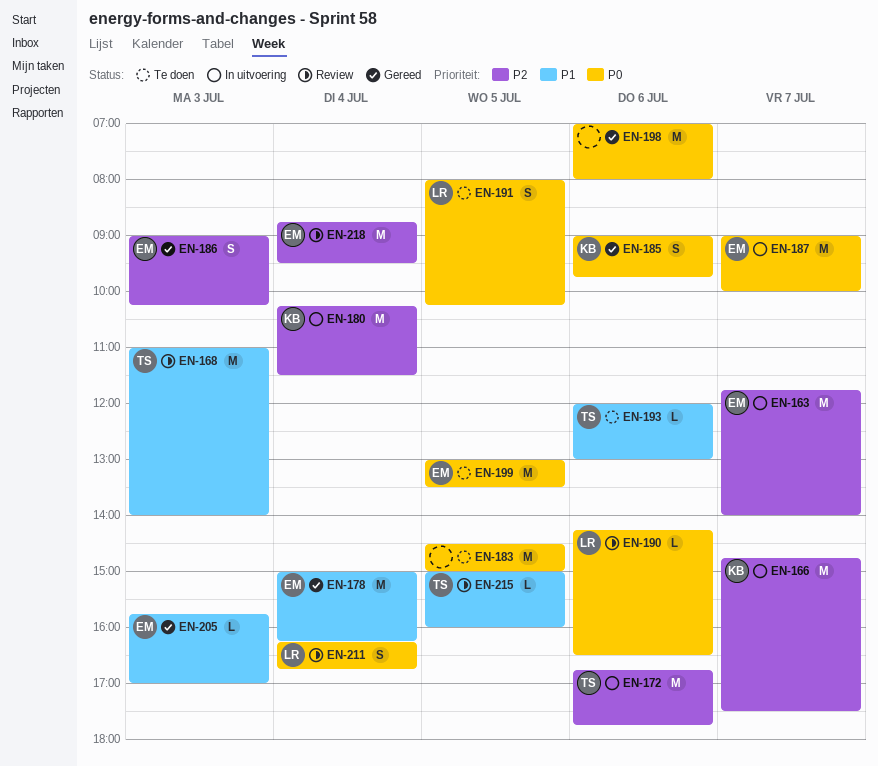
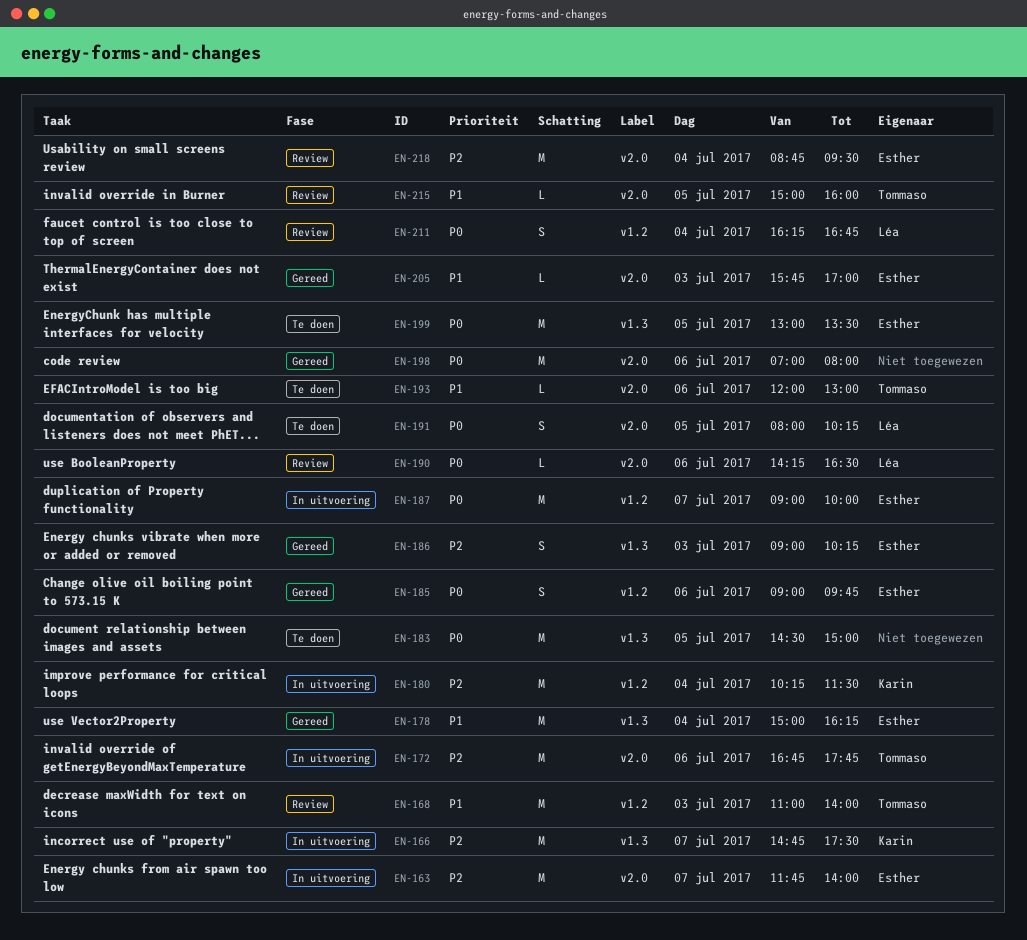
EN-185, owner: Karin -> Esther

